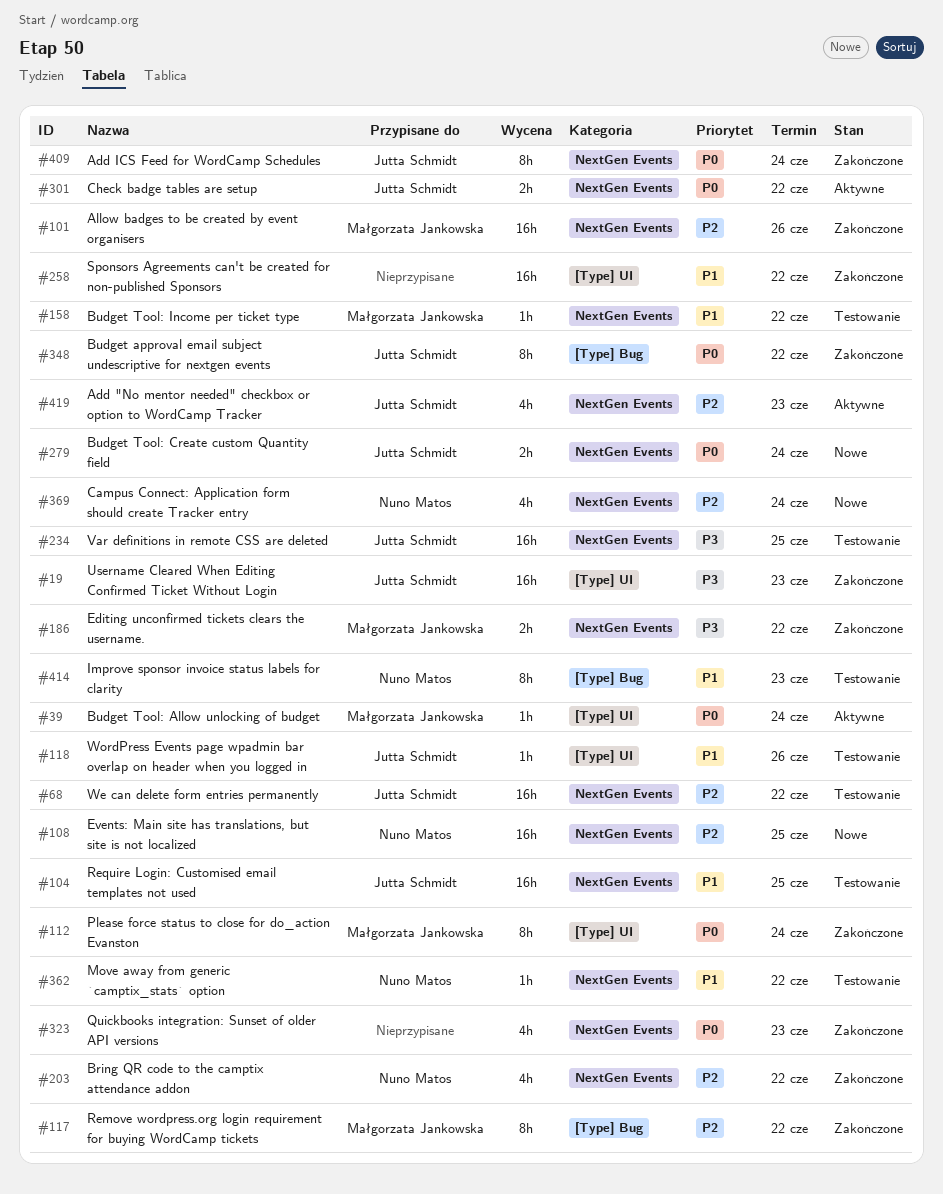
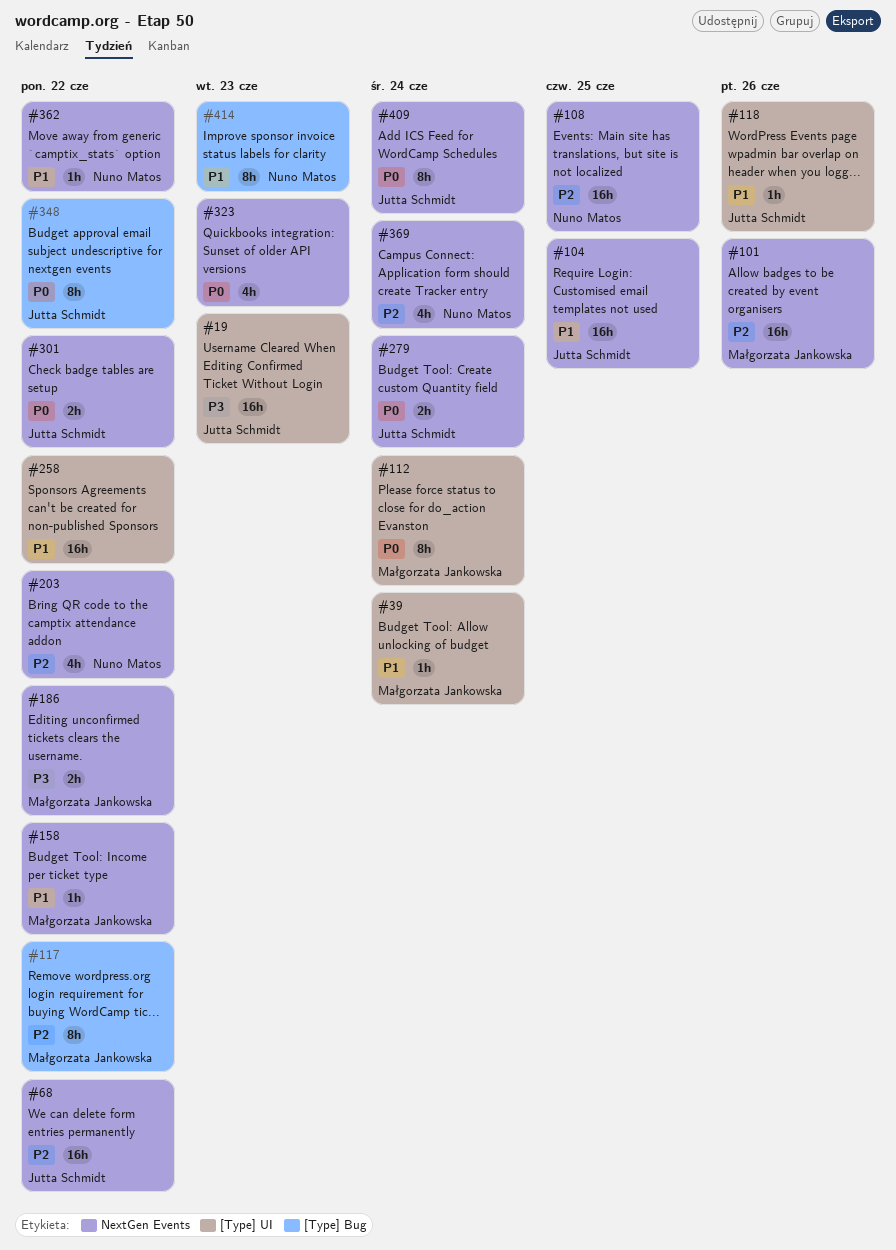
#39, priority: P0 -> P1
#234: present -> none
#419: present -> none

